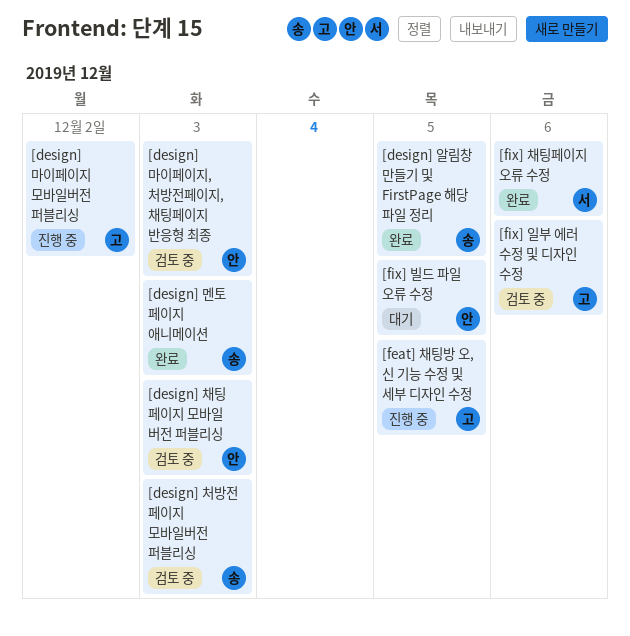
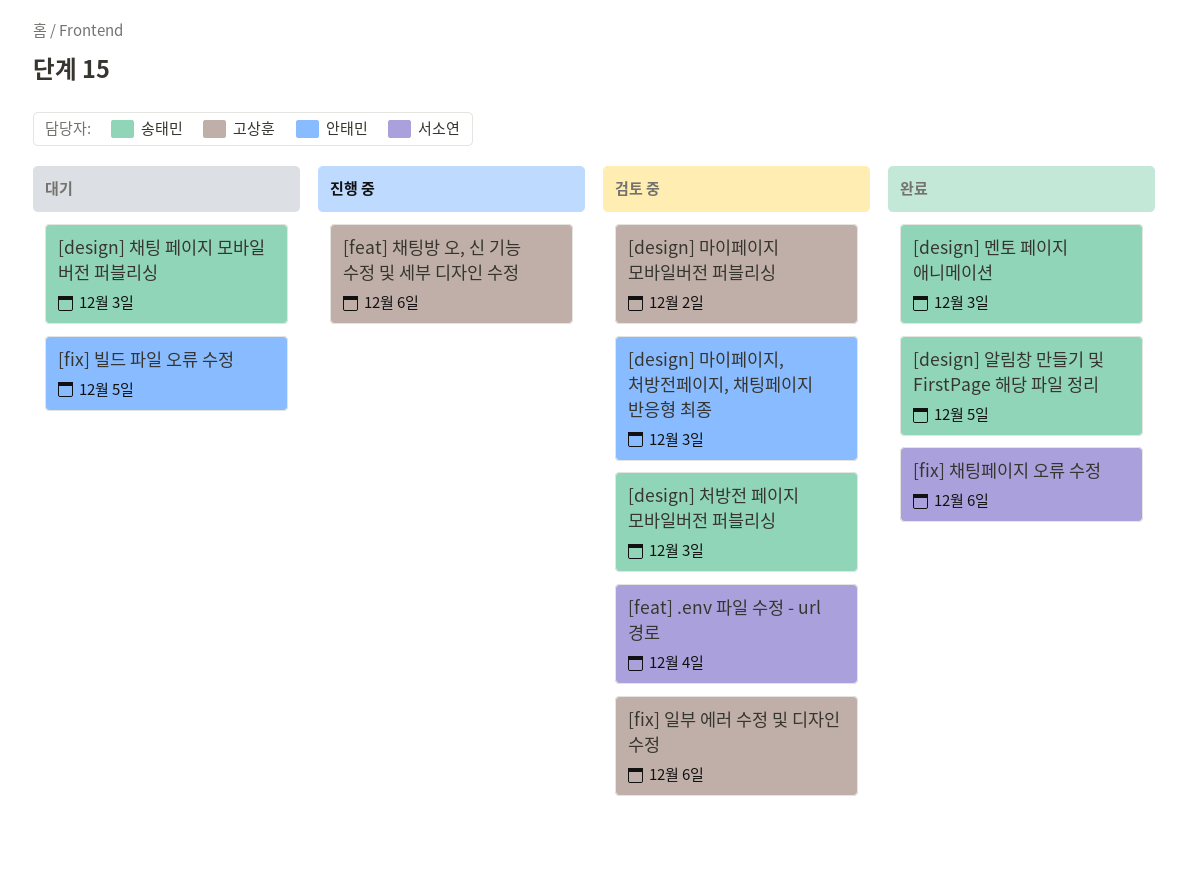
[design] 마이페이지 모바일버전 퍼블리싱, status: 진행 중 -> 검토 중
[design] 채팅 페이지 모바일 버전 퍼블리싱, status: 검토 중 -> 대기
[design] 채팅 페이지 모바일 버전 퍼블리싱, owner: 안태민 -> 송태민
[feat] .env 파일 수정 - url 경로: none -> present
[feat] 채팅방 오, 신 기능 수정 및 세부 디자인 수정, due: Dec 5 -> Dec 6

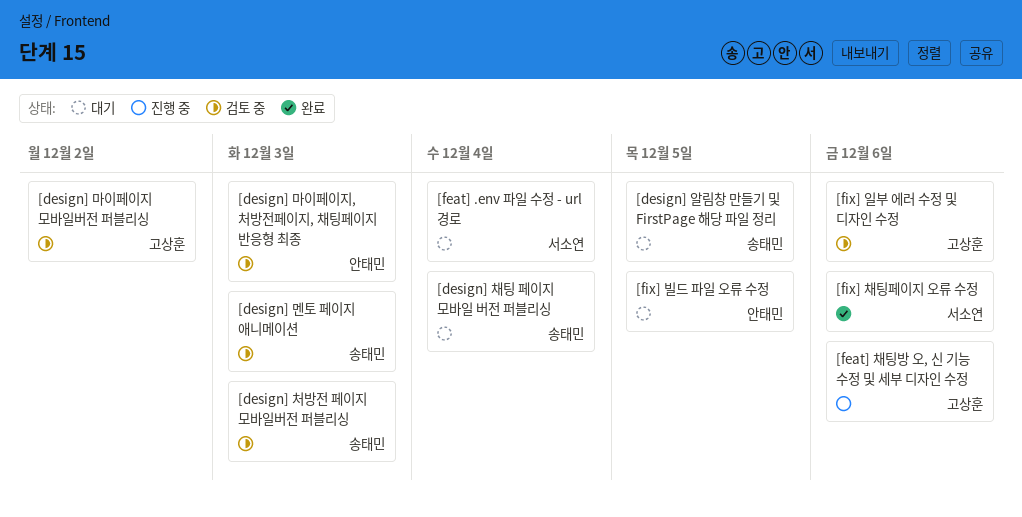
[design] 멘토 페이지 애니메이션, status: 완료 -> 검토 중
[design] 알림창 만들기 및 FirstPage 해당 파일 정리, status: 완료 -> 대기
[design] 채팅 페이지 모바일 버전 퍼블리싱, due: Dec 3 -> Dec 4
[feat] .env 파일 수정 - url 경로, status: 검토 중 -> 대기

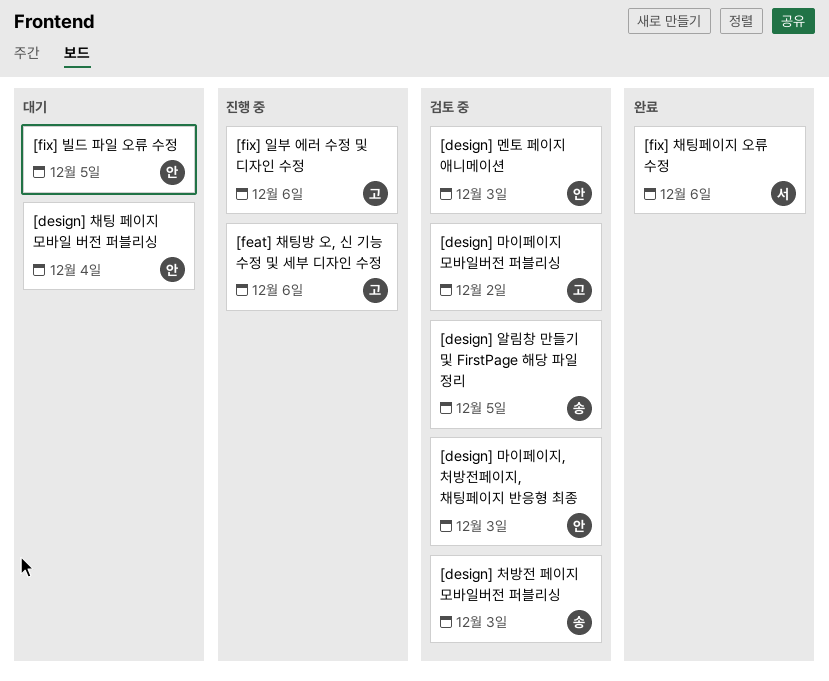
[design] 멘토 페이지 애니메이션, owner: 송태민 -> 안태민
[design] 알림창 만들기 및 FirstPage 해당 파일 정리, status: 대기 -> 검토 중
[design] 채팅 페이지 모바일 버전 퍼블리싱, owner: 송태민 -> 안태민
[feat] .env 파일 수정 - url 경로: present -> none
[fix] 일부 에러 수정 및 디자인 수정, status: 검토 중 -> 진행 중

